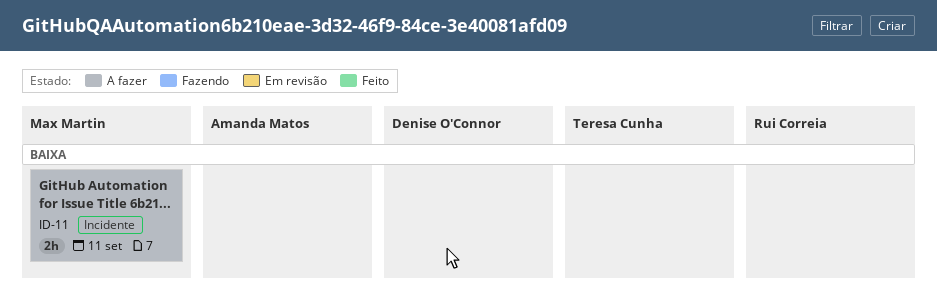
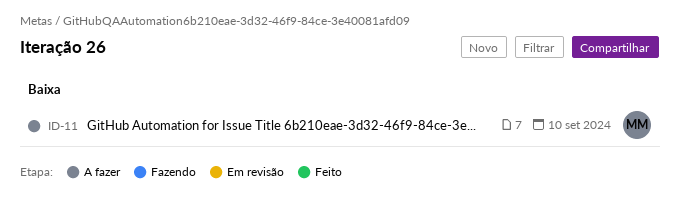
ID-11, due: Sep 11 -> Sep 10

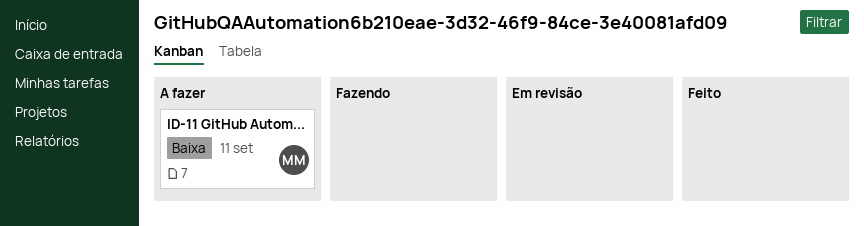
ID-11, due: Sep 10 -> Sep 11

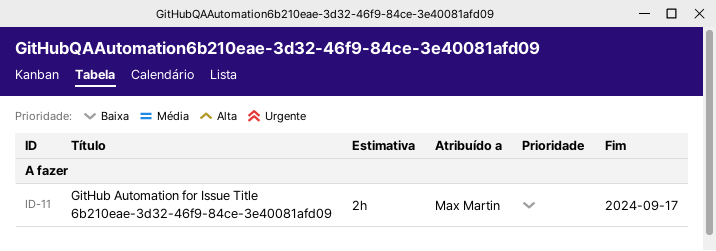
ID-11, due: Sep 11 -> Sep 17

